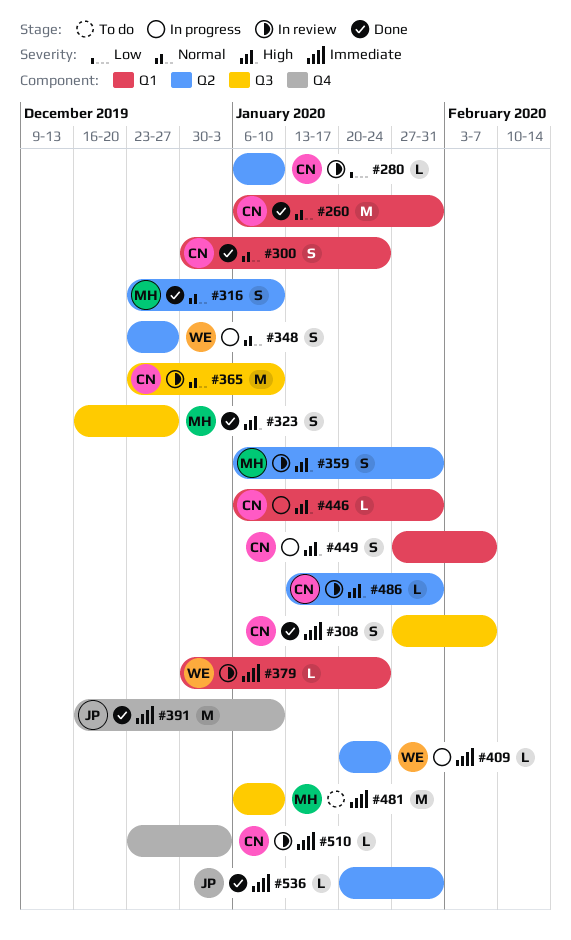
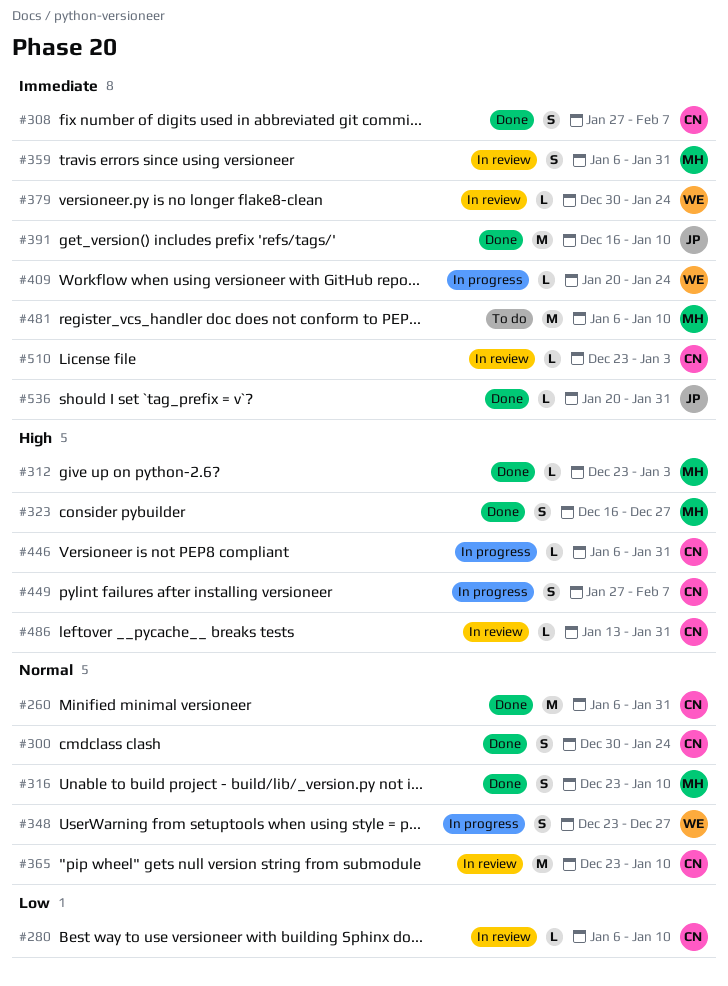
#312: none -> present
#359, priority: High -> Immediate

